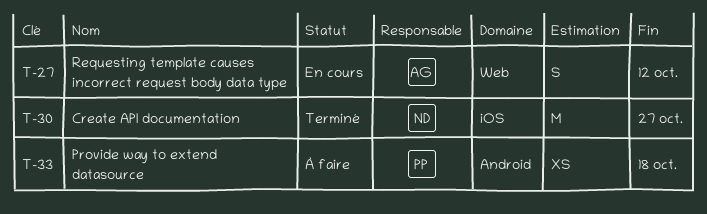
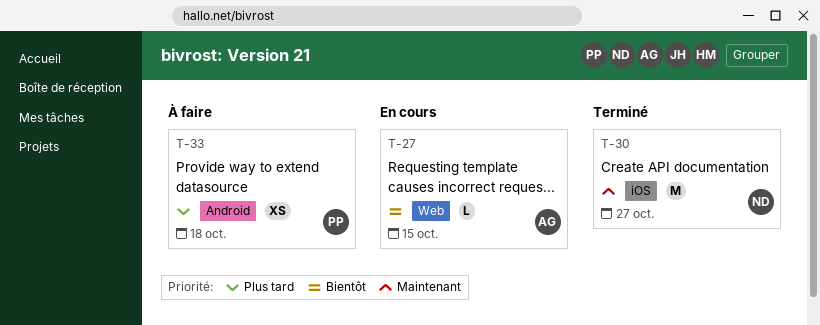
T-27, estimate: S -> L
T-27, due: Oct 12 -> Oct 15

